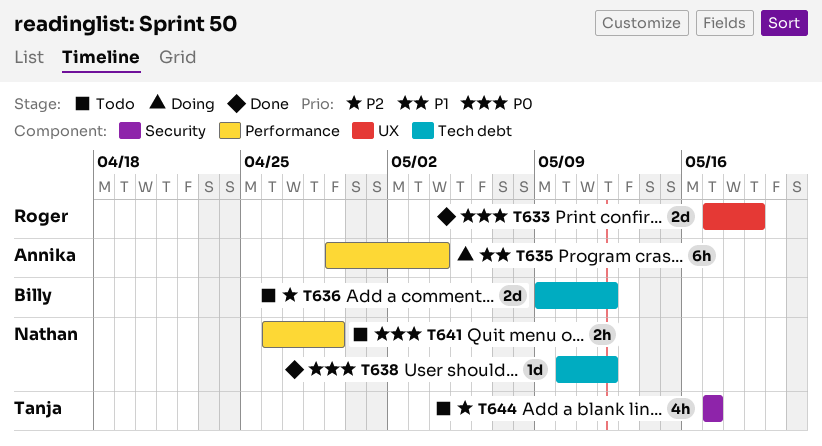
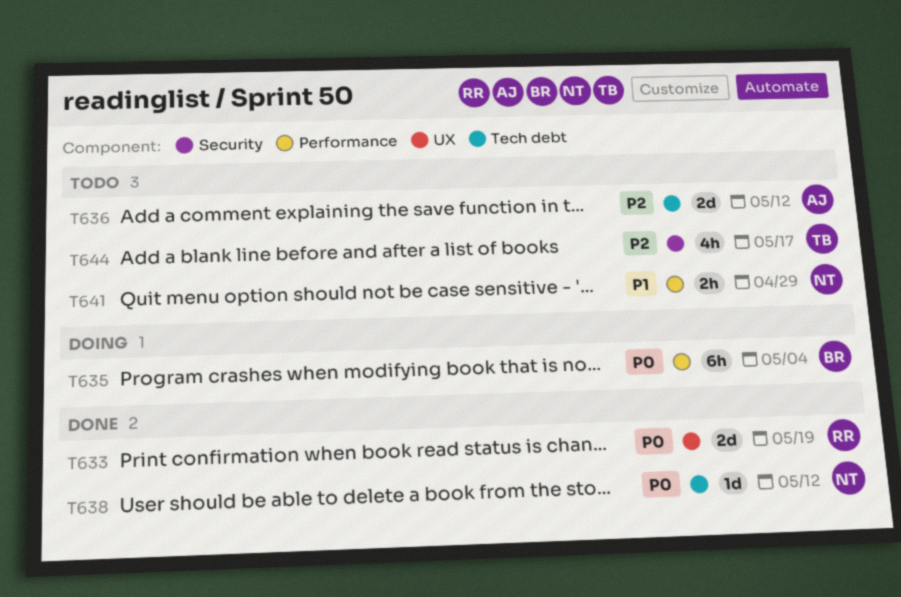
T635, owner: Annika -> Billy
T635, priority: P1 -> P0
T636, owner: Billy -> Annika
T641, priority: P0 -> P1

